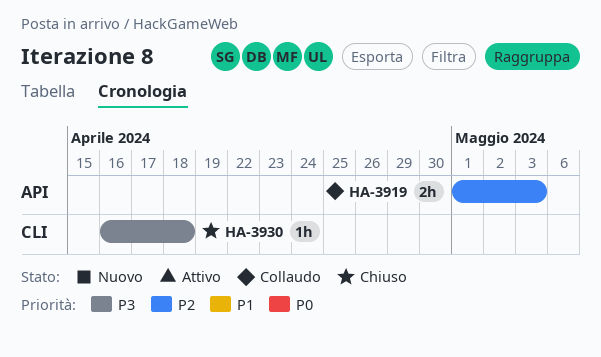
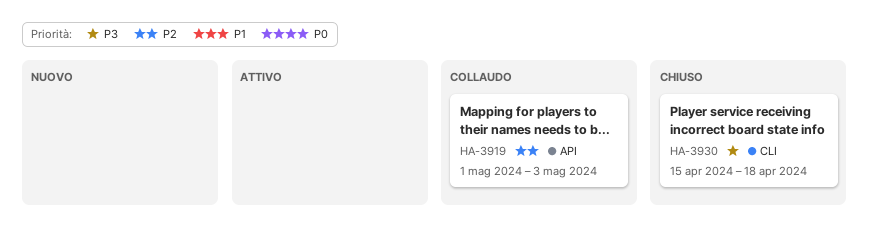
HA-3930, start: Apr 16 -> Apr 15

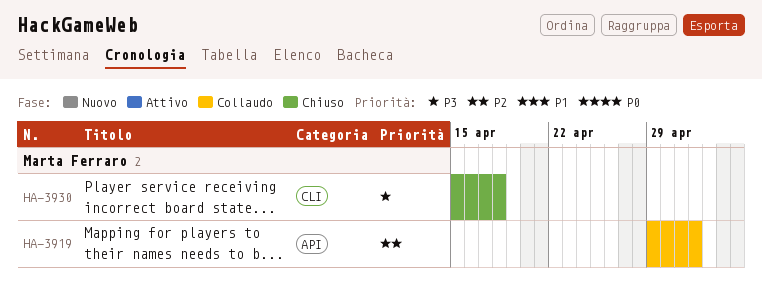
HA-3919, start: May 1 -> Apr 29
HA-3919, due: May 3 -> May 2

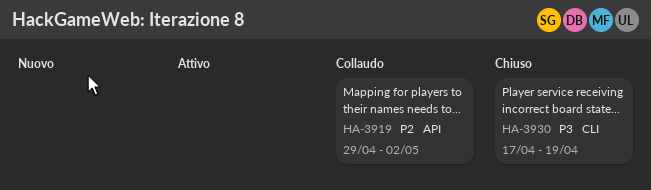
HA-3930, start: Apr 15 -> Apr 17
HA-3930, due: Apr 18 -> Apr 19

